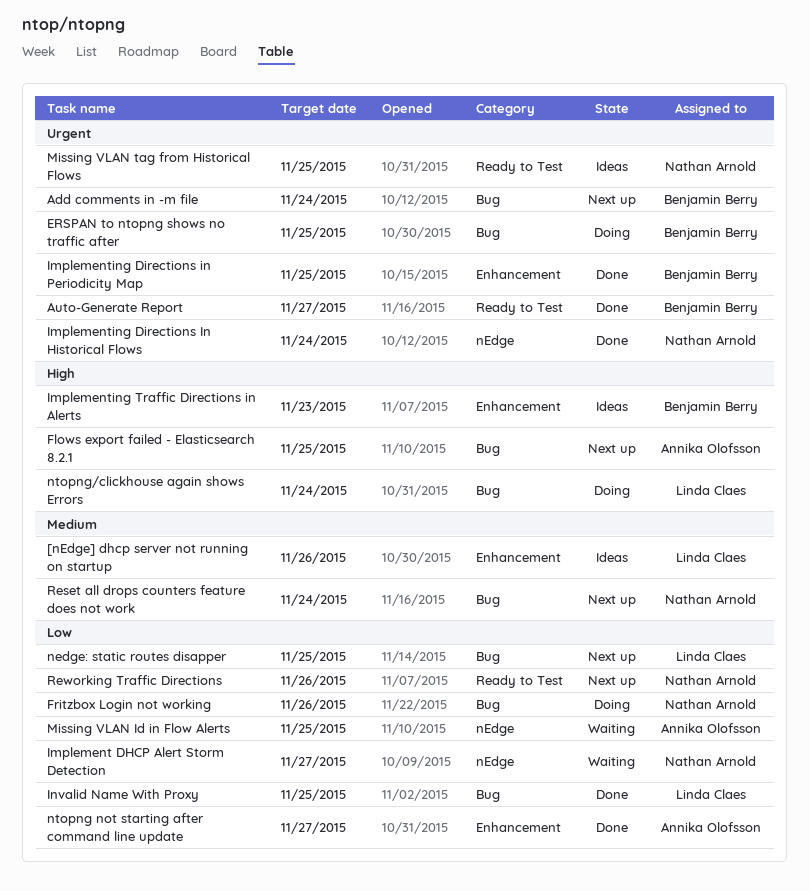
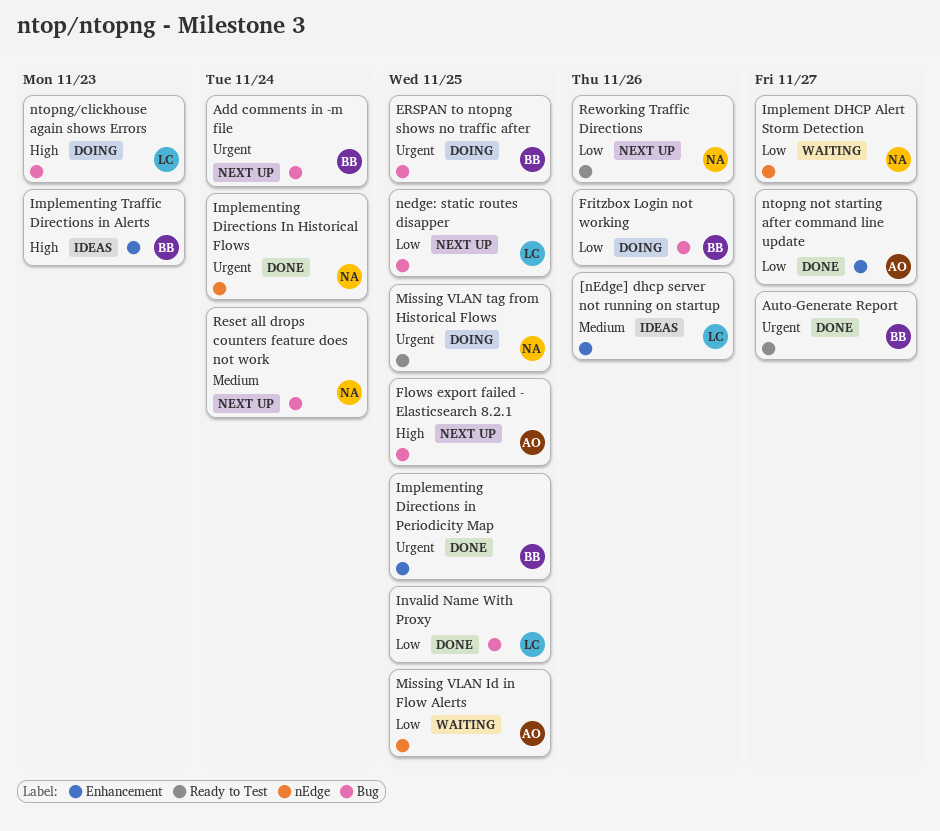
Fritzbox Login not working, owner: Nathan Arnold -> Benjamin Berry
Missing VLAN tag from Historical Flows, status: Ideas -> Doing
ntopng/clickhouse again shows Errors, due: Nov 24 -> Nov 23

